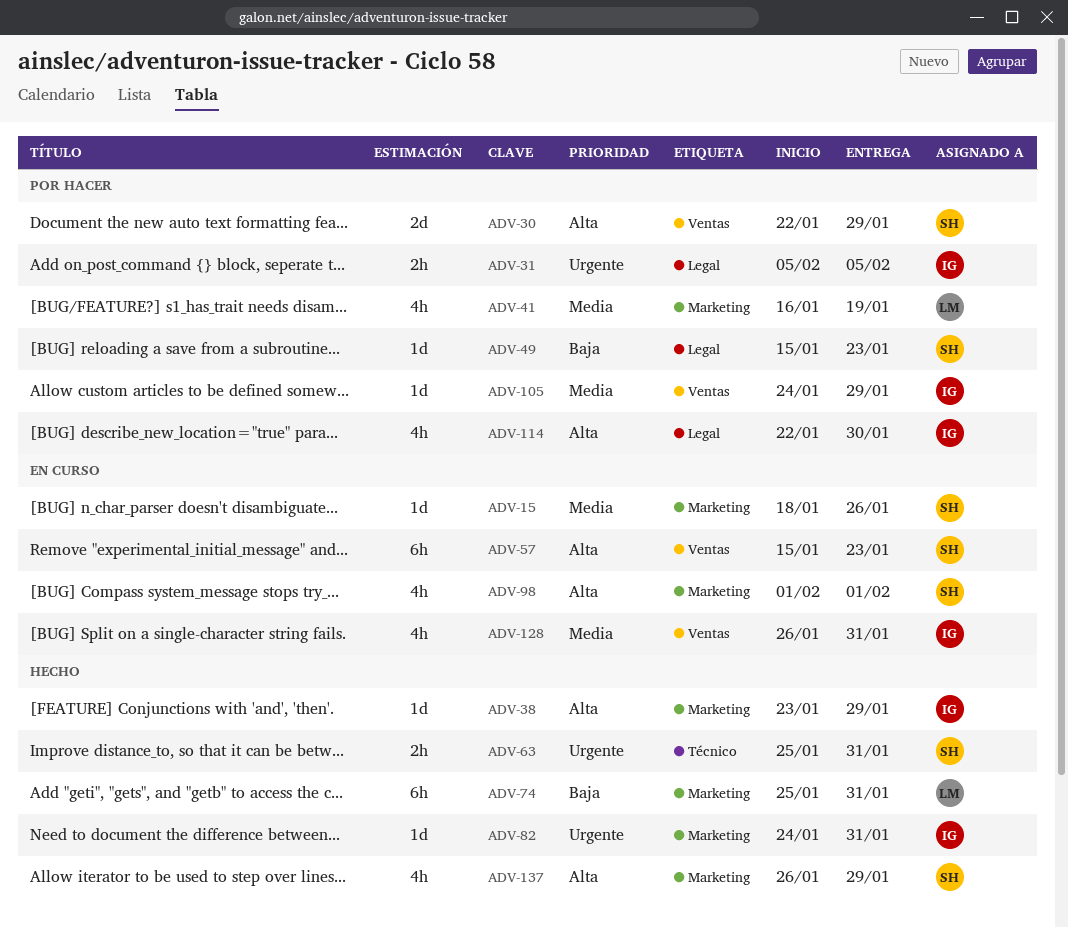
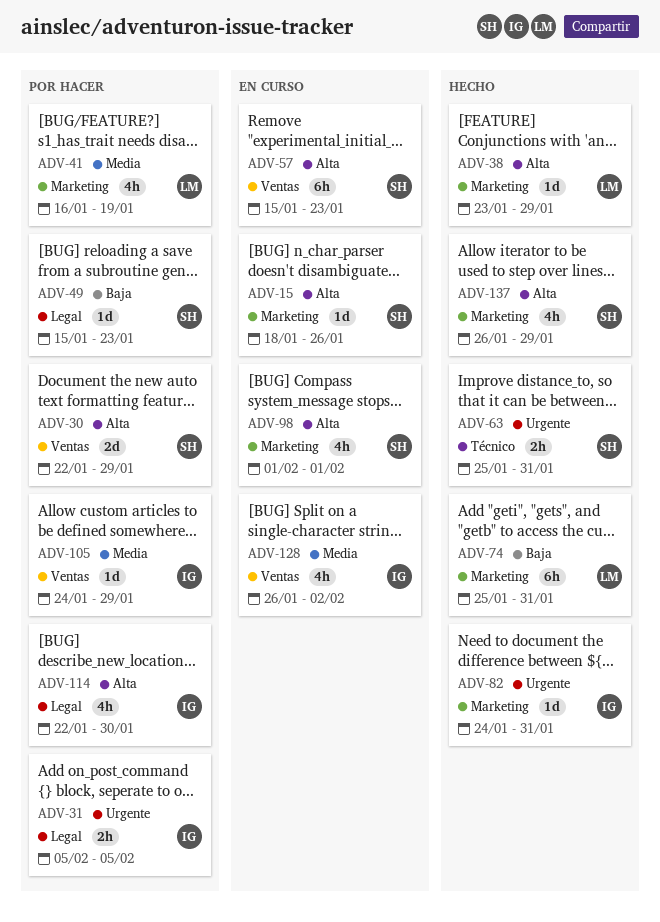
ADV-15, priority: Media -> Alta
ADV-38, owner: IG -> LM
ADV-128, due: Jan 31 -> Feb 2

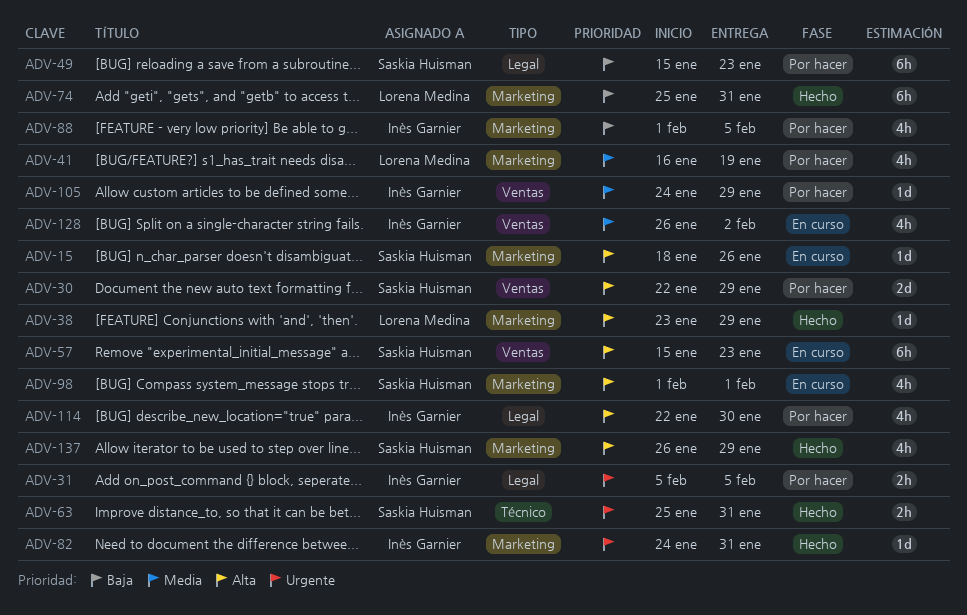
ADV-49, estimate: 1d -> 6h
ADV-88: none -> present

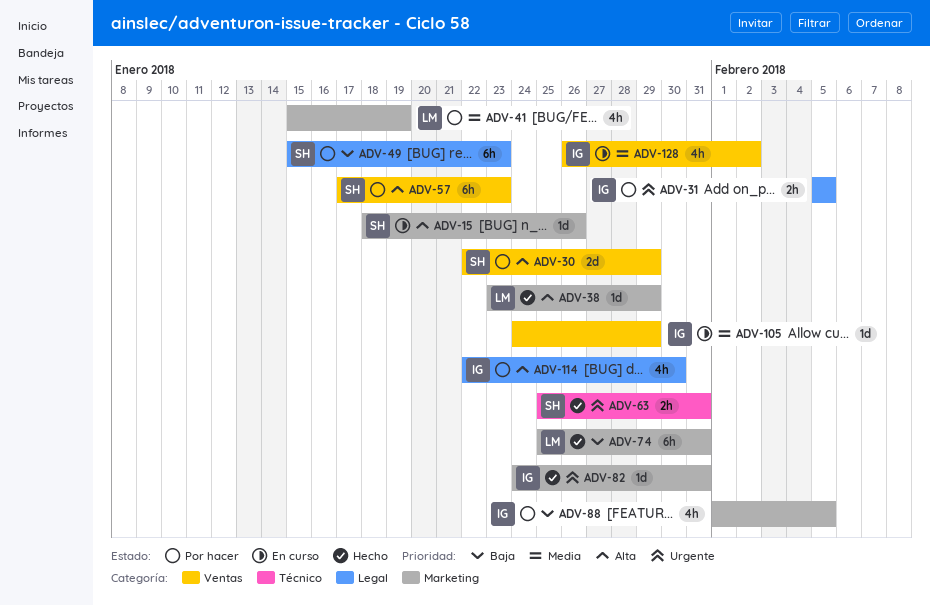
ADV-41, start: Jan 16 -> Jan 15
ADV-57, status: En curso -> Por hacer
ADV-57, start: Jan 15 -> Jan 17
ADV-98: present -> none
ADV-105, status: Por hacer -> En curso
ADV-137: present -> none

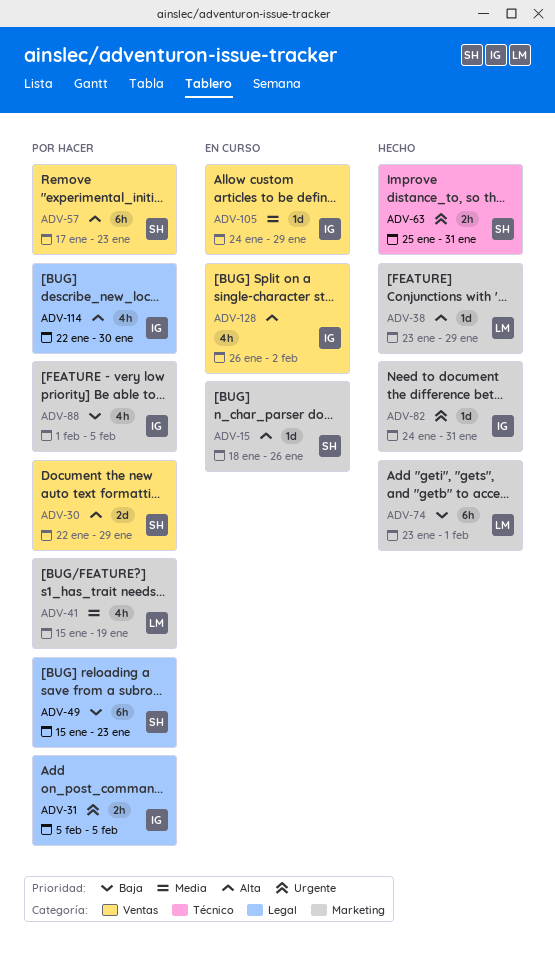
ADV-74, start: Jan 25 -> Jan 23
ADV-74, due: Jan 31 -> Feb 1
ADV-128, priority: Media -> Alta

